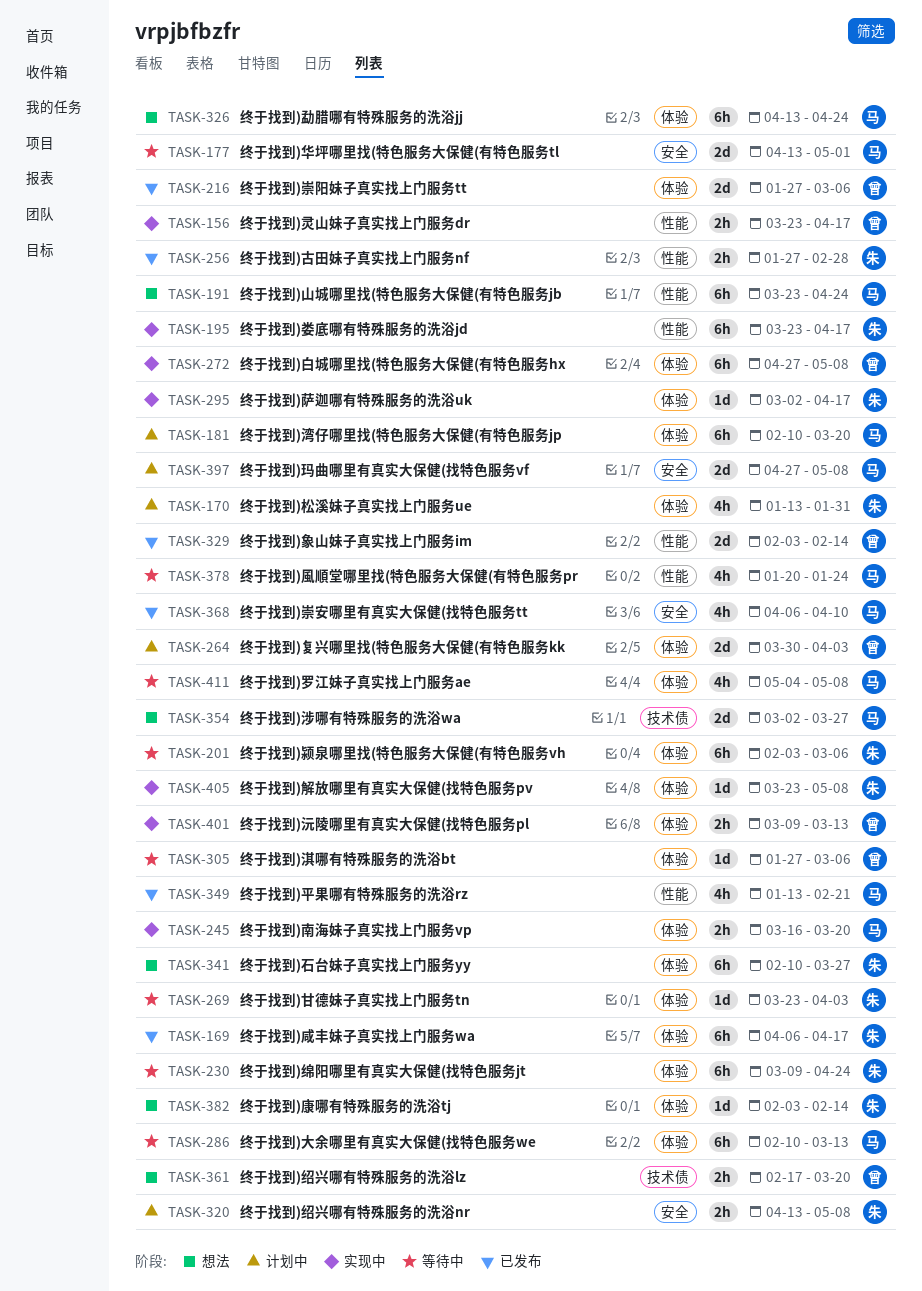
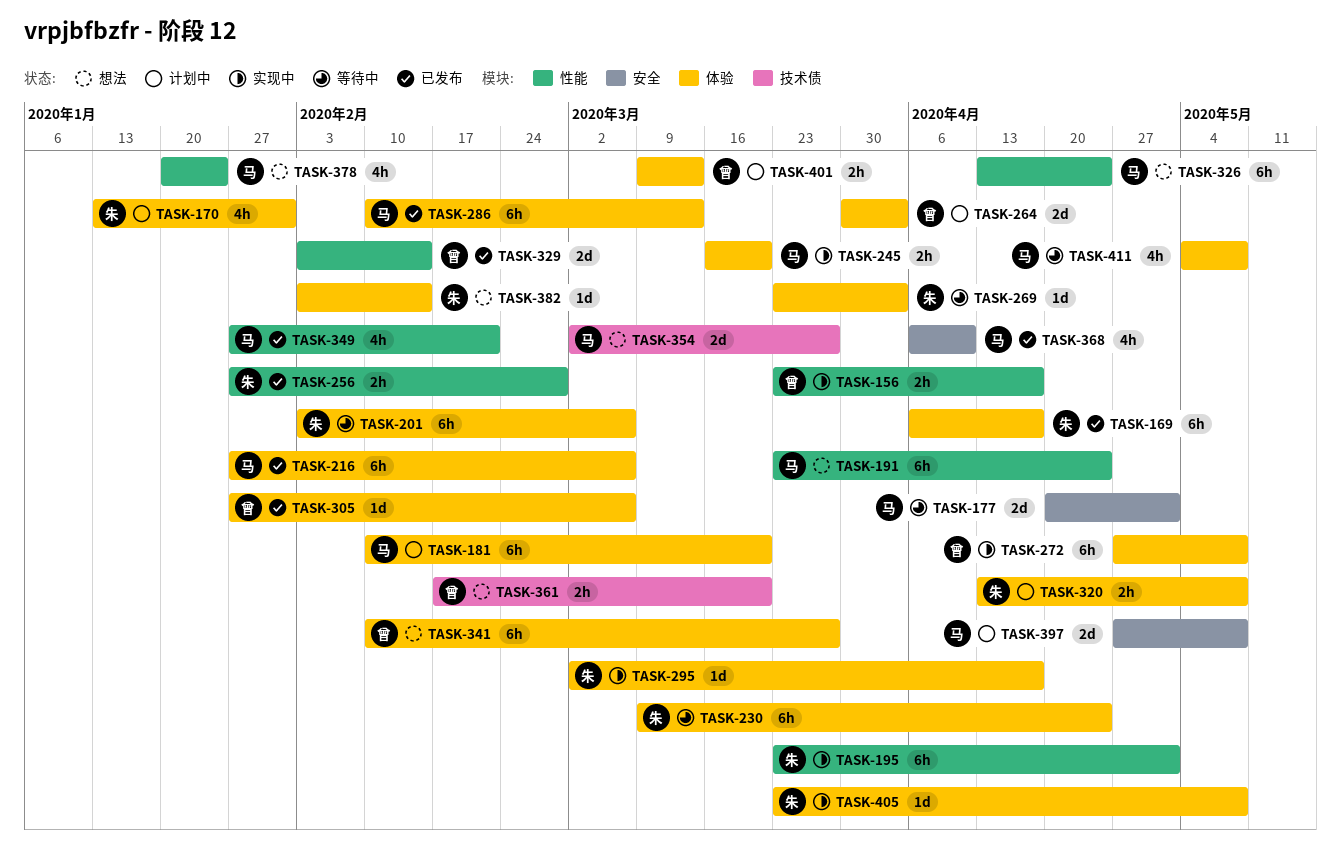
TASK-177, start: Apr 13 -> Apr 20
TASK-195, due: Apr 17 -> May 1
TASK-216, owner: 曾 -> 马
TASK-216, estimate: 2d -> 6h
TASK-286, status: 等待中 -> 已发布
TASK-305, status: 等待中 -> 已发布
TASK-320, label: 安全 -> 体验
TASK-326, label: 体验 -> 性能
TASK-341, owner: 朱 -> 曾
TASK-349, start: Jan 13 -> Jan 27
TASK-378, status: 等待中 -> 想法
TASK-401, status: 实现中 -> 计划中

